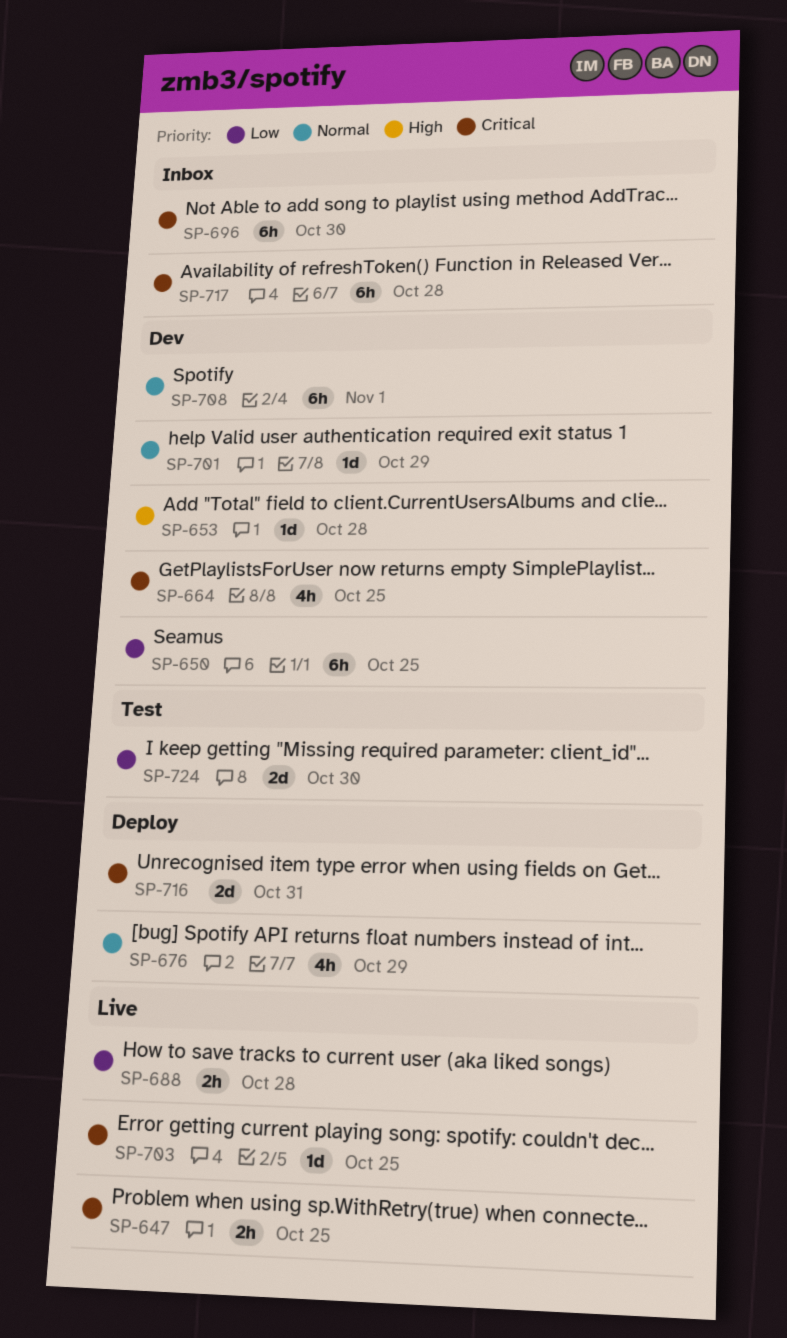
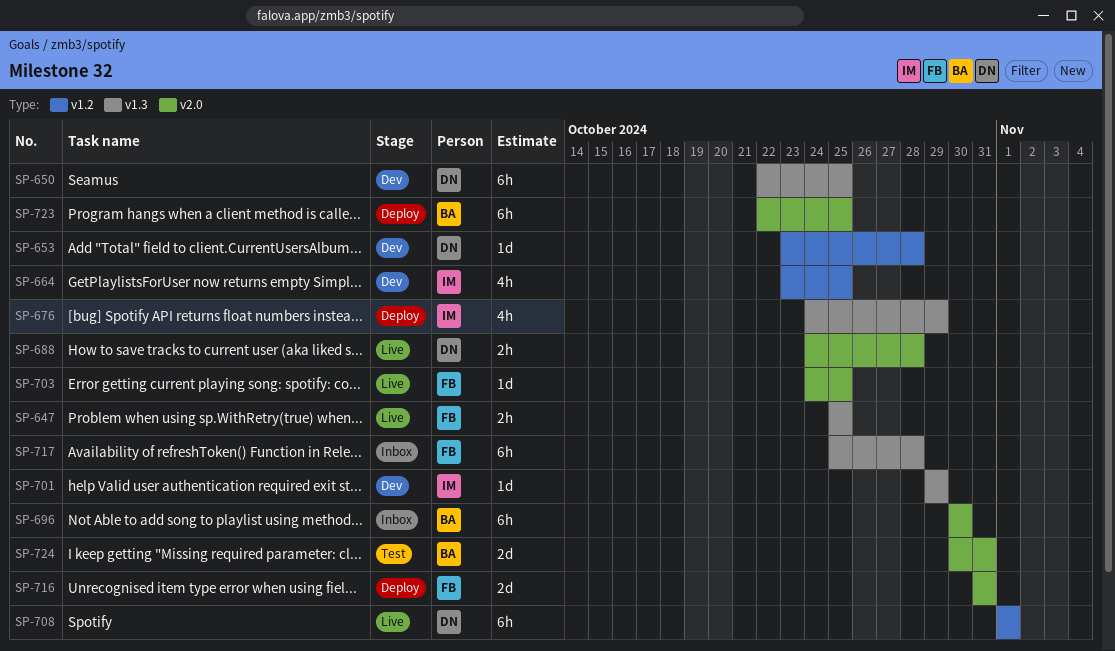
SP-708, status: Dev -> Live
SP-723: none -> present
SP-724, due: Oct 30 -> Oct 31

